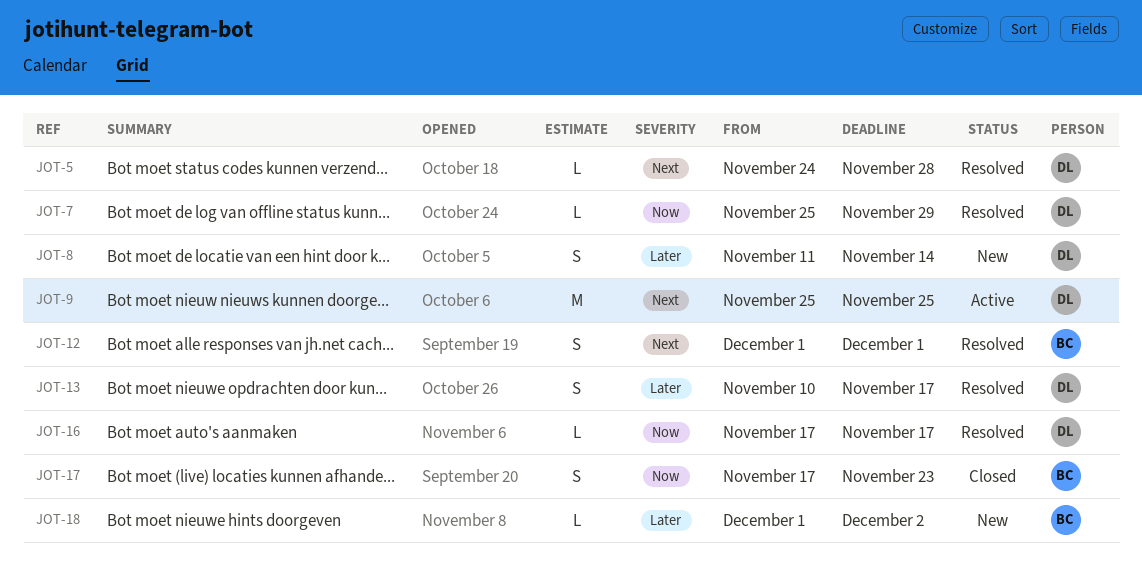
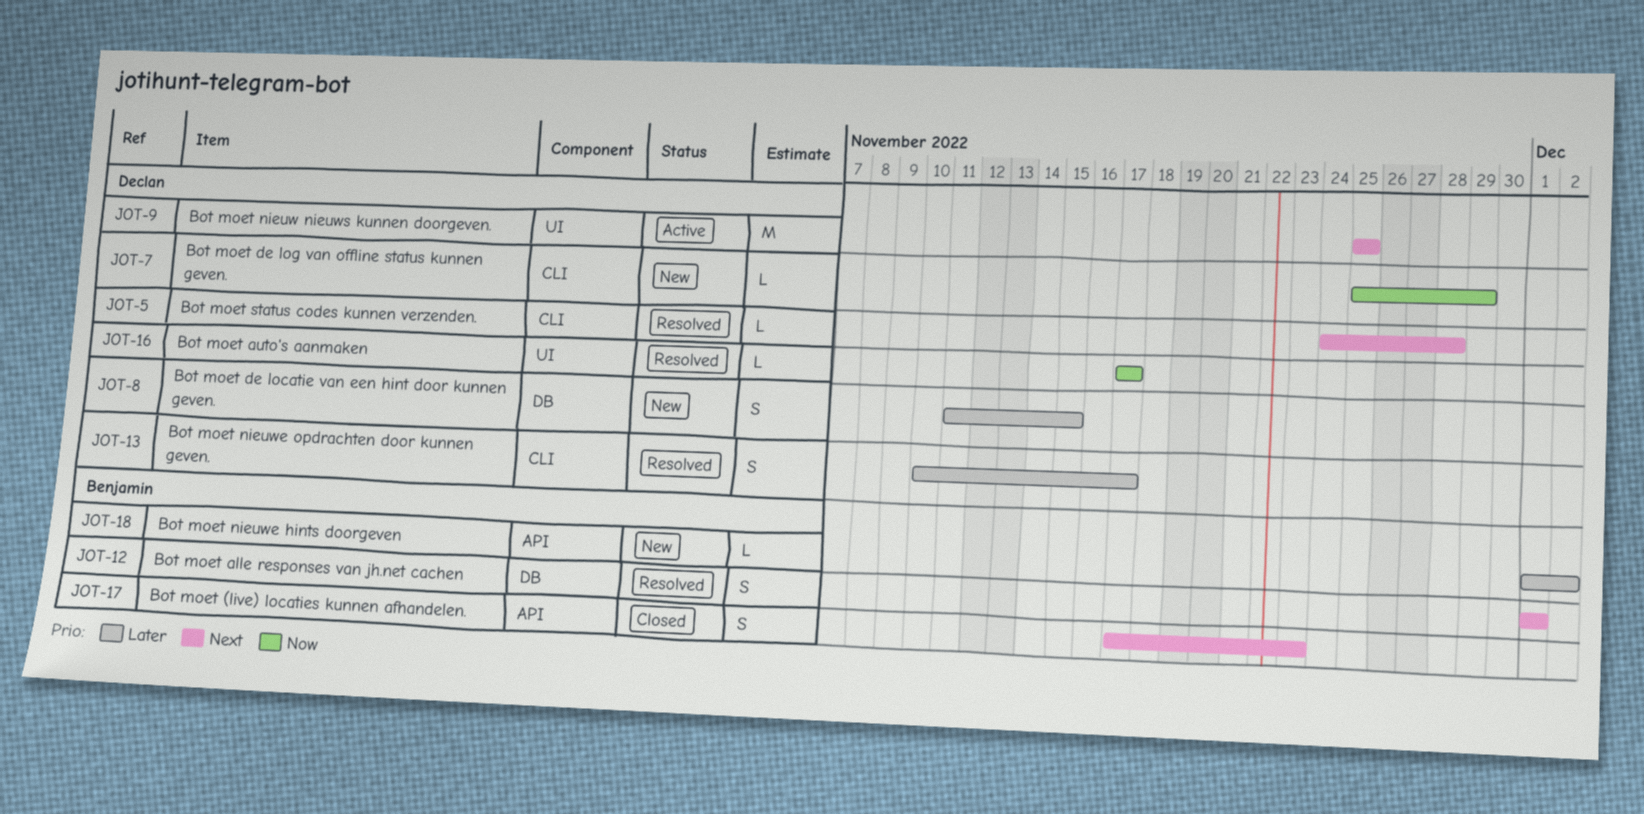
JOT-7, status: Resolved -> New
JOT-8, due: Nov 14 -> Nov 15
JOT-17, priority: Now -> Next

